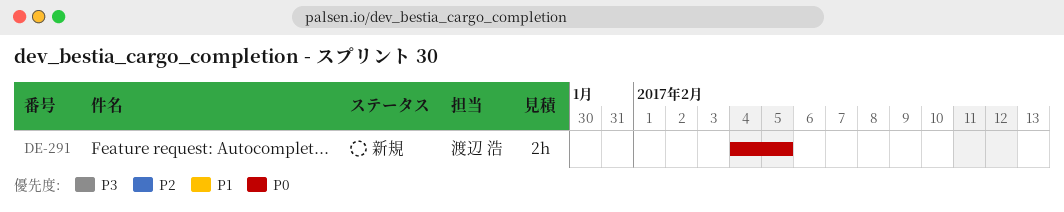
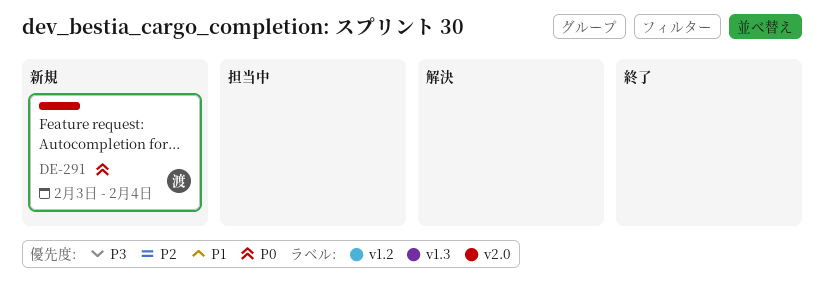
DE-291, start: Feb 4 -> Feb 3
DE-291, due: Feb 5 -> Feb 4

